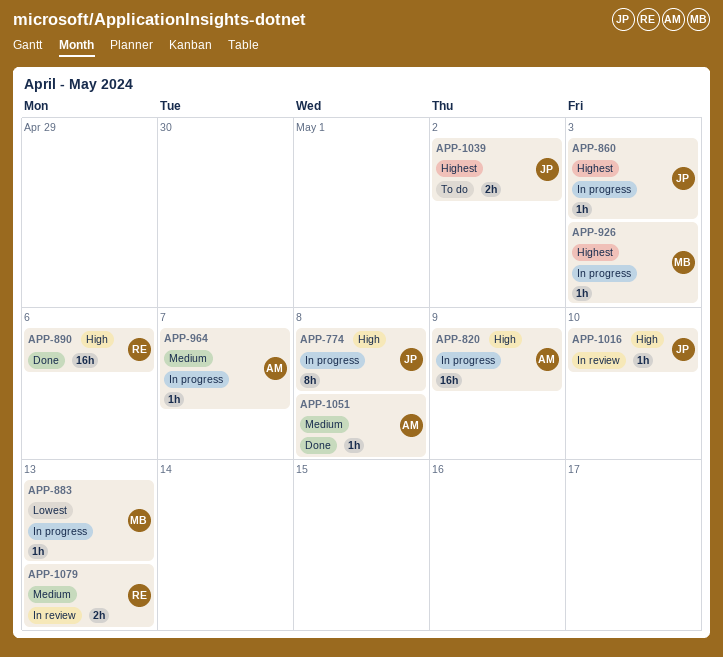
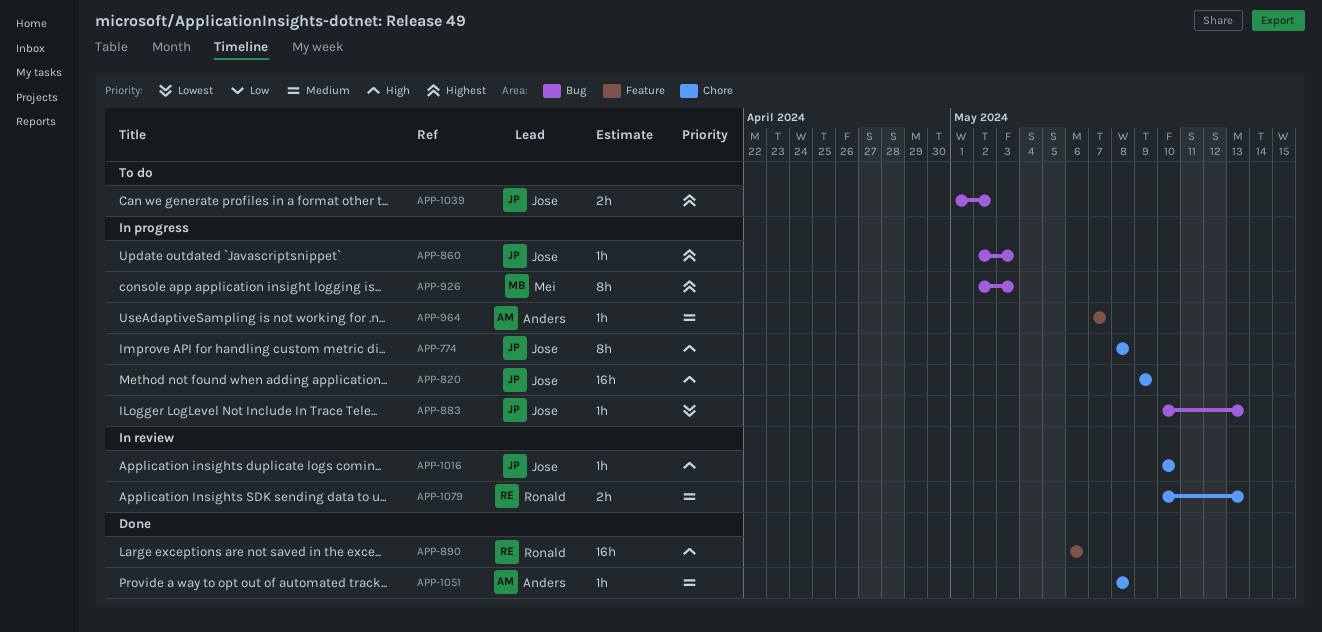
APP-820, owner: Anders -> Jose
APP-883, owner: Mei -> Jose
APP-926, estimate: 1h -> 8h

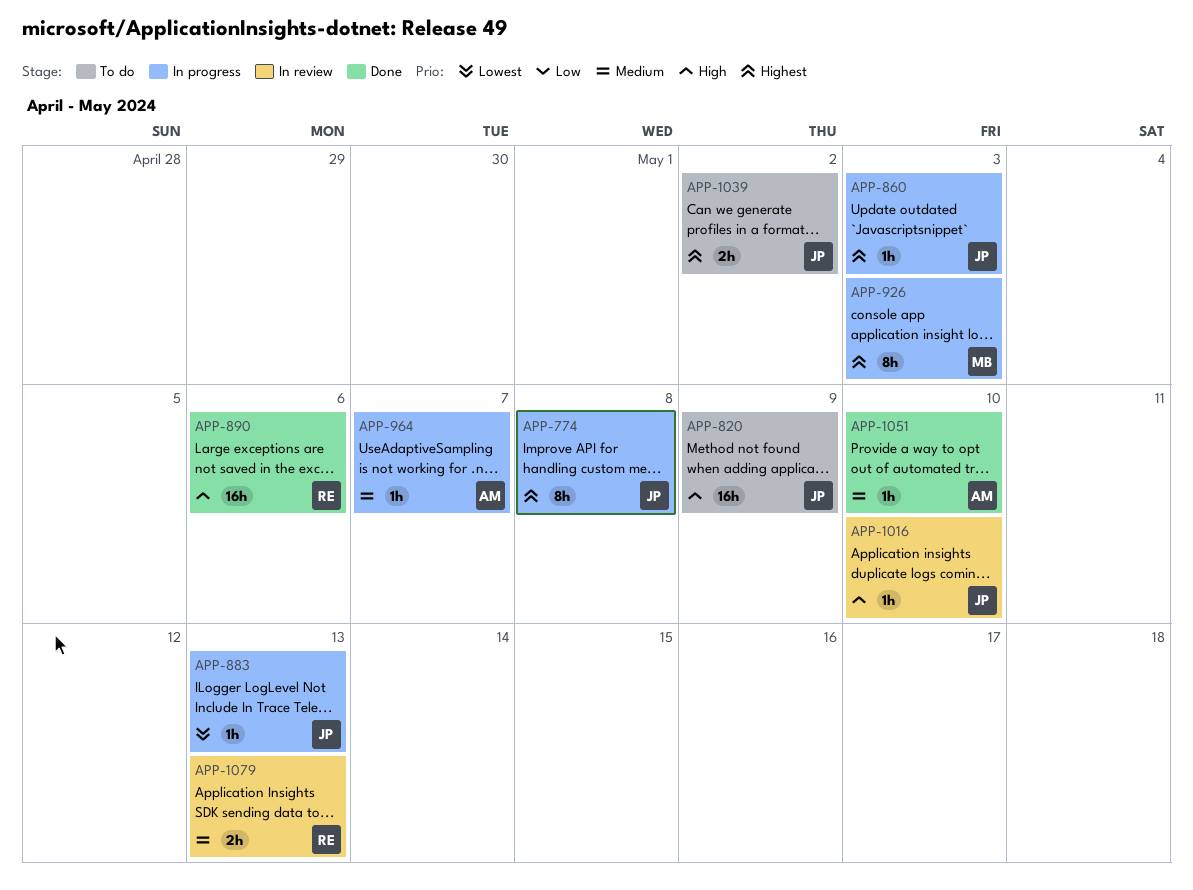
APP-774, priority: High -> Highest
APP-820, status: In progress -> To do
APP-1051, due: May 8 -> May 10

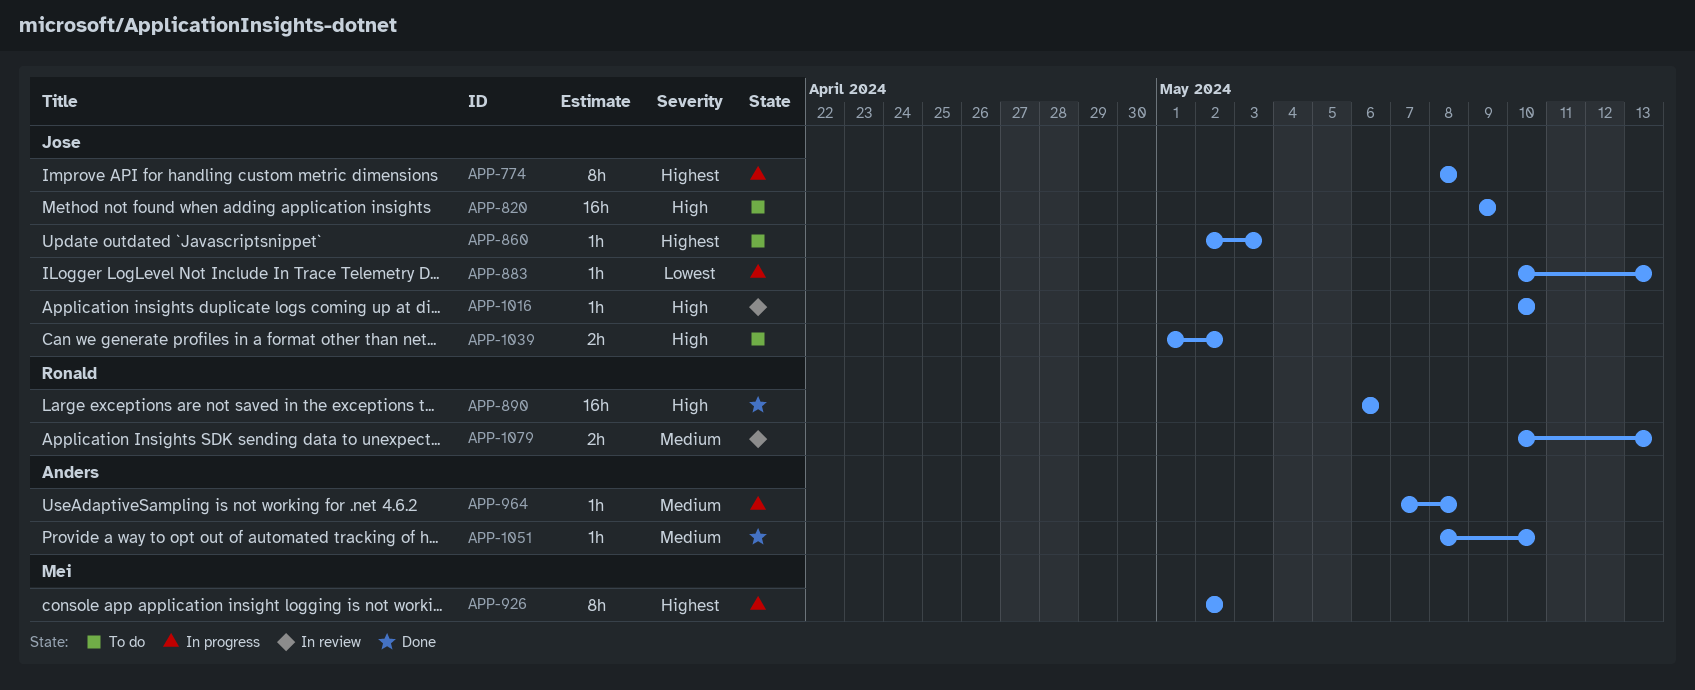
APP-860, status: In progress -> To do
APP-926, due: May 3 -> May 2
APP-964, due: May 7 -> May 8
APP-1039, priority: Highest -> High

